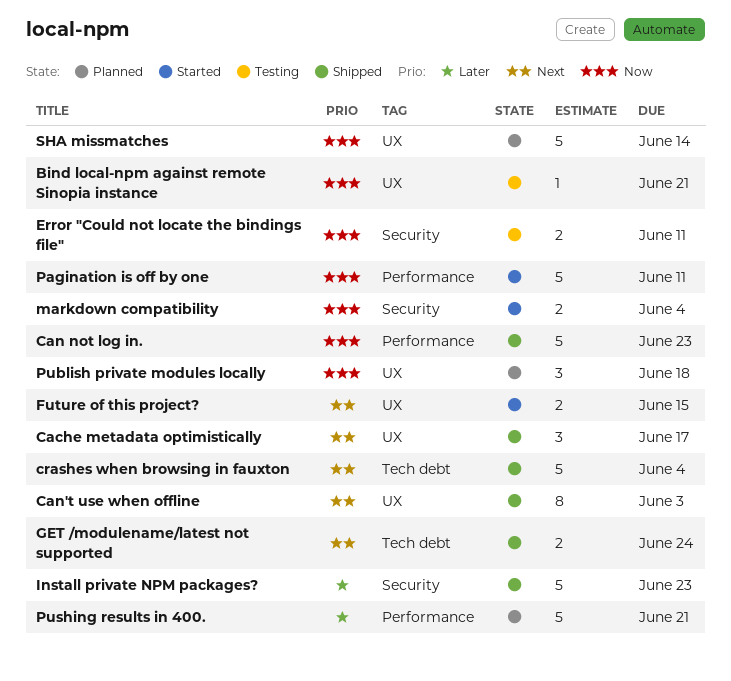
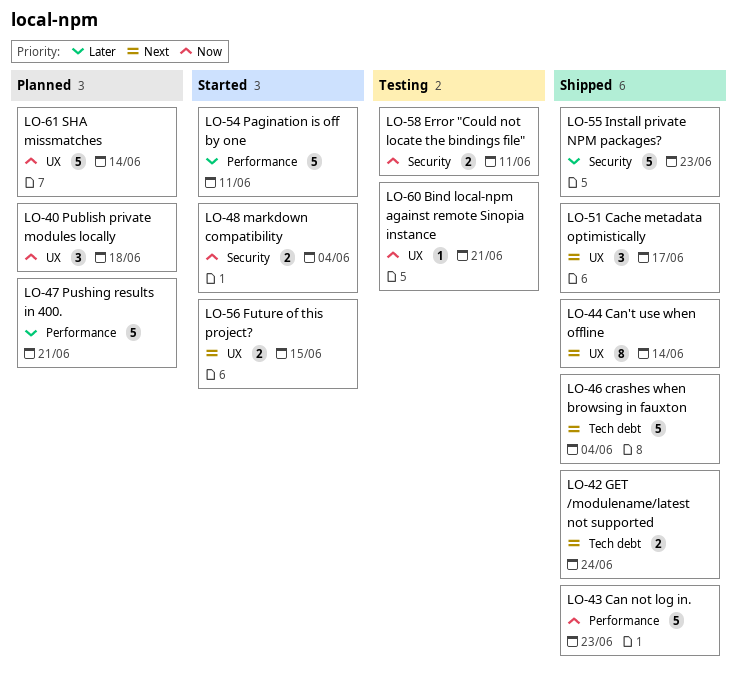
Can't use when offline, due: Jun 3 -> Jun 14
Pagination is off by one, priority: Now -> Later

